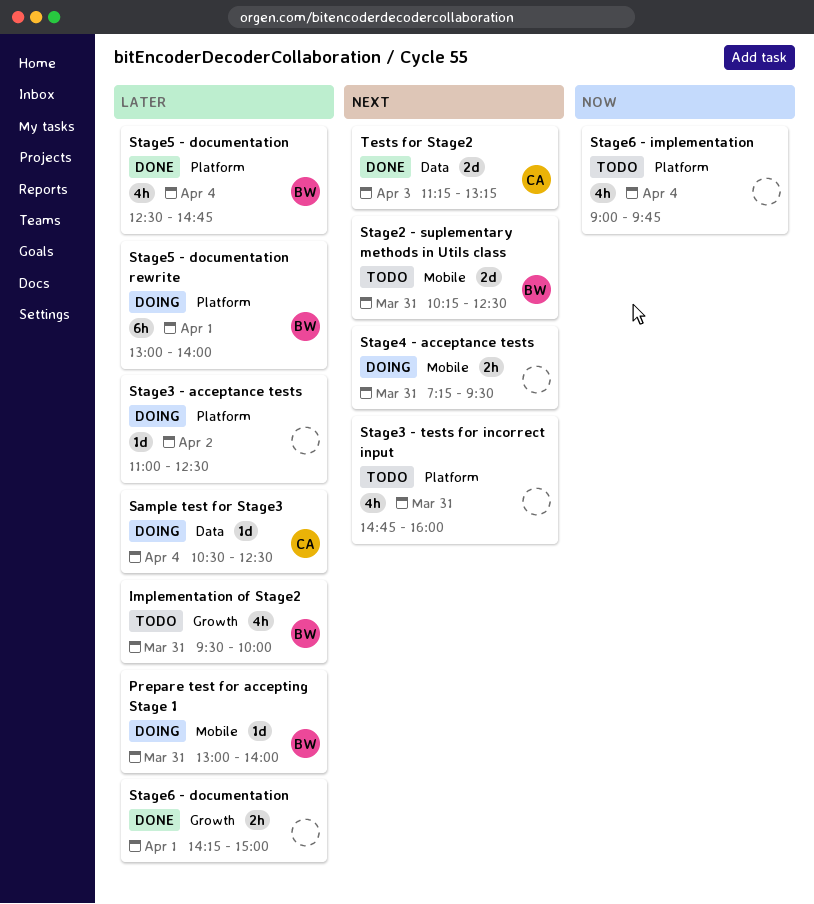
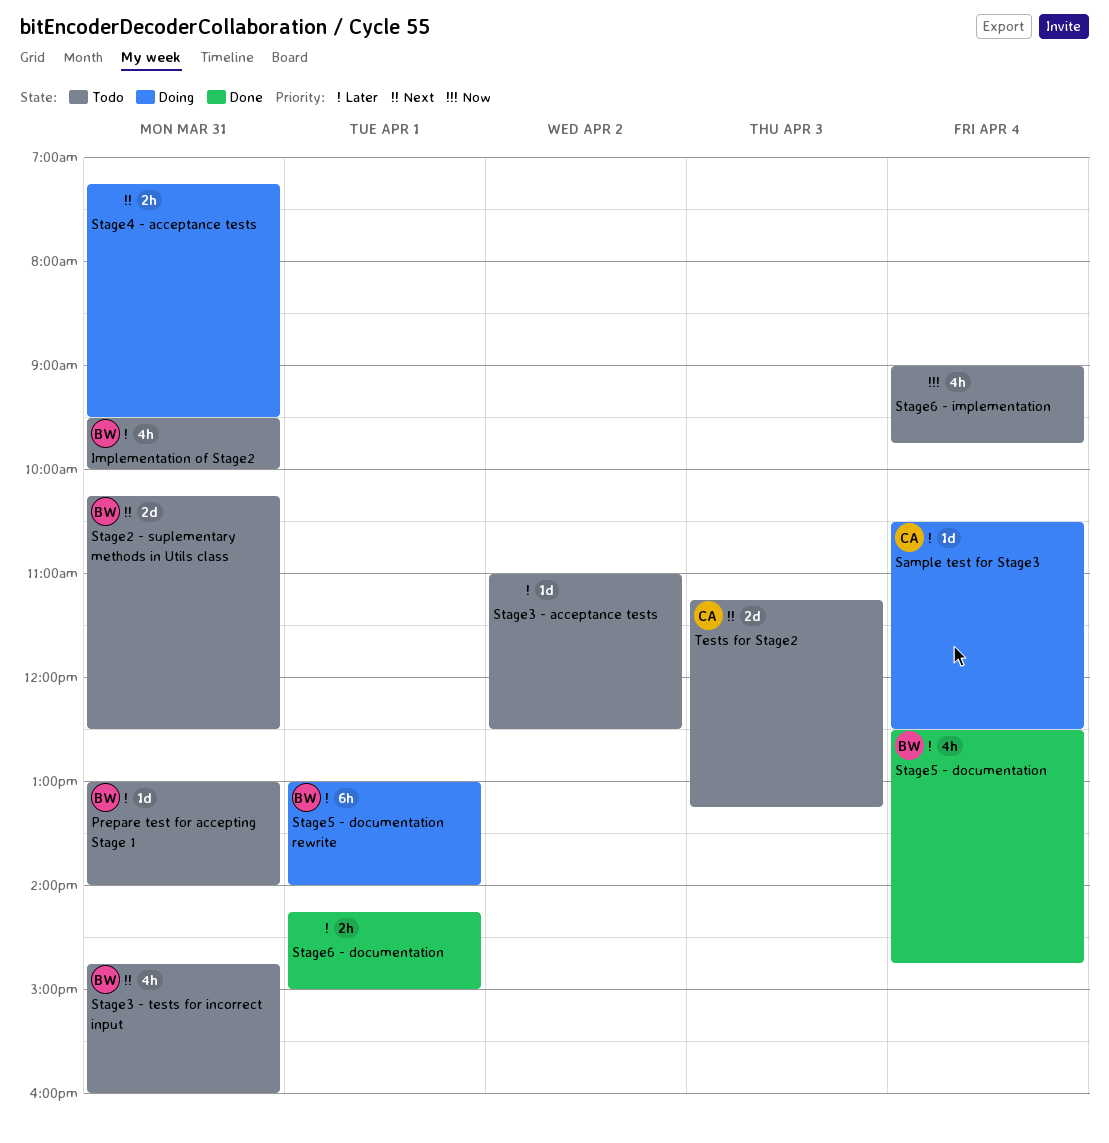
Prepare test for accepting Stage 1, status: Doing -> Todo
Stage3 - acceptance tests, status: Doing -> Todo
Stage3 - tests for incorrect input, owner: none -> BW
Tests for Stage2, status: Done -> Todo

